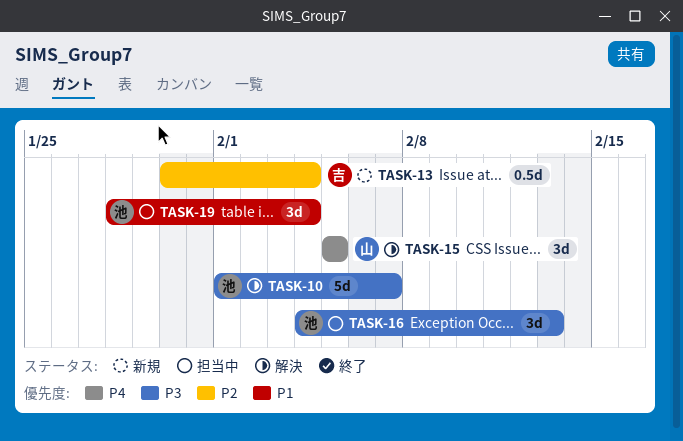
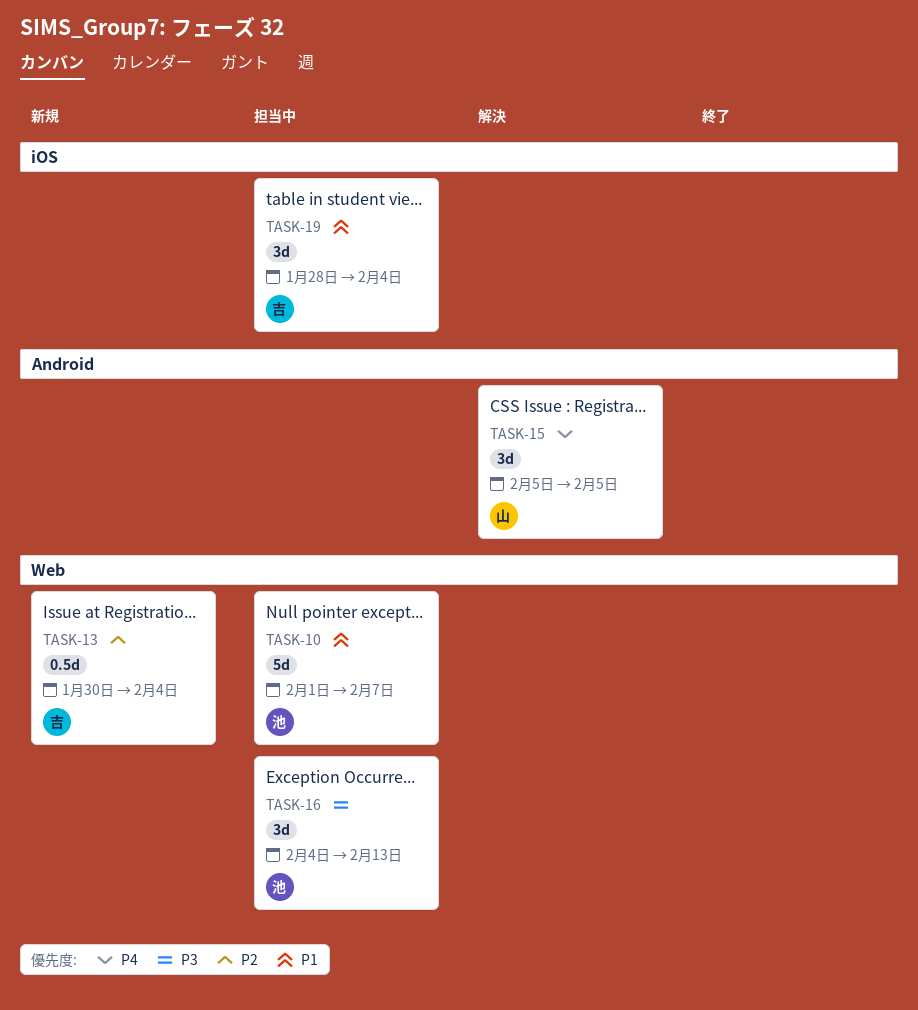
TASK-10, status: 解決 -> 担当中
TASK-10, priority: P3 -> P1
TASK-19, owner: 池 -> 吉

